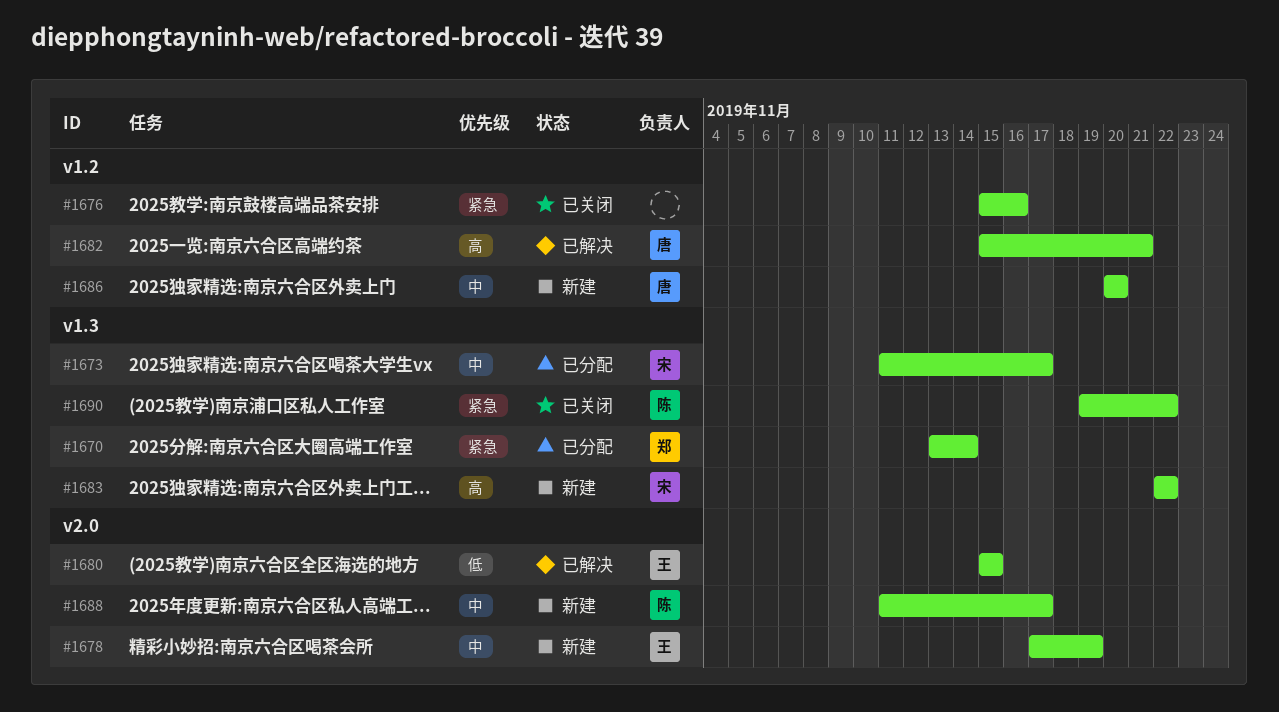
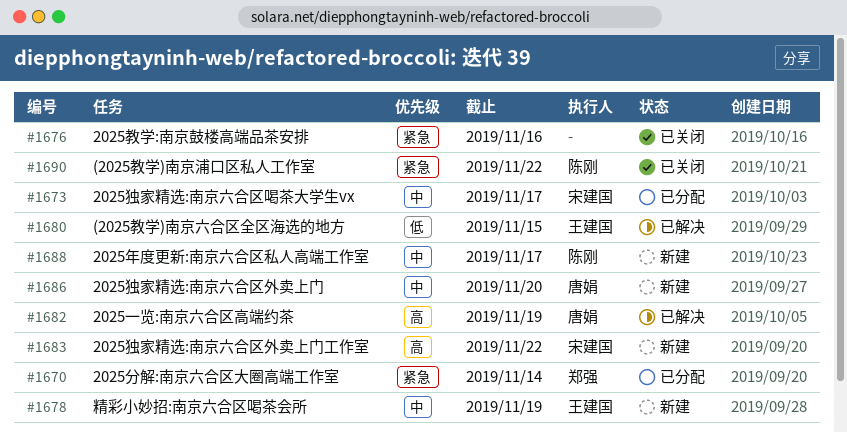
#1682, due: Nov 21 -> Nov 19

